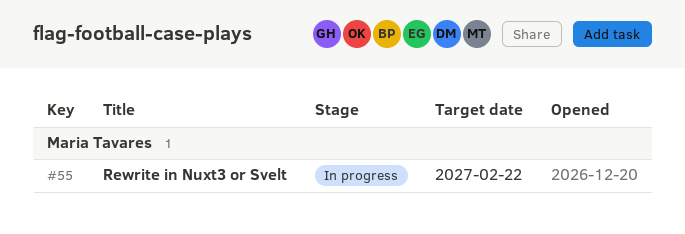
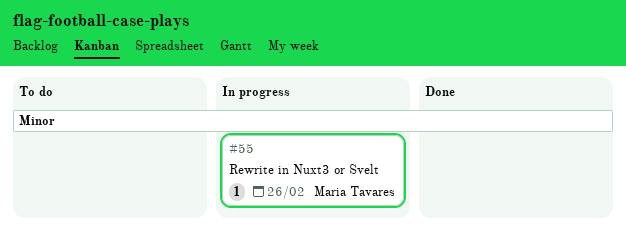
#55, due: Feb 22 -> Feb 26

